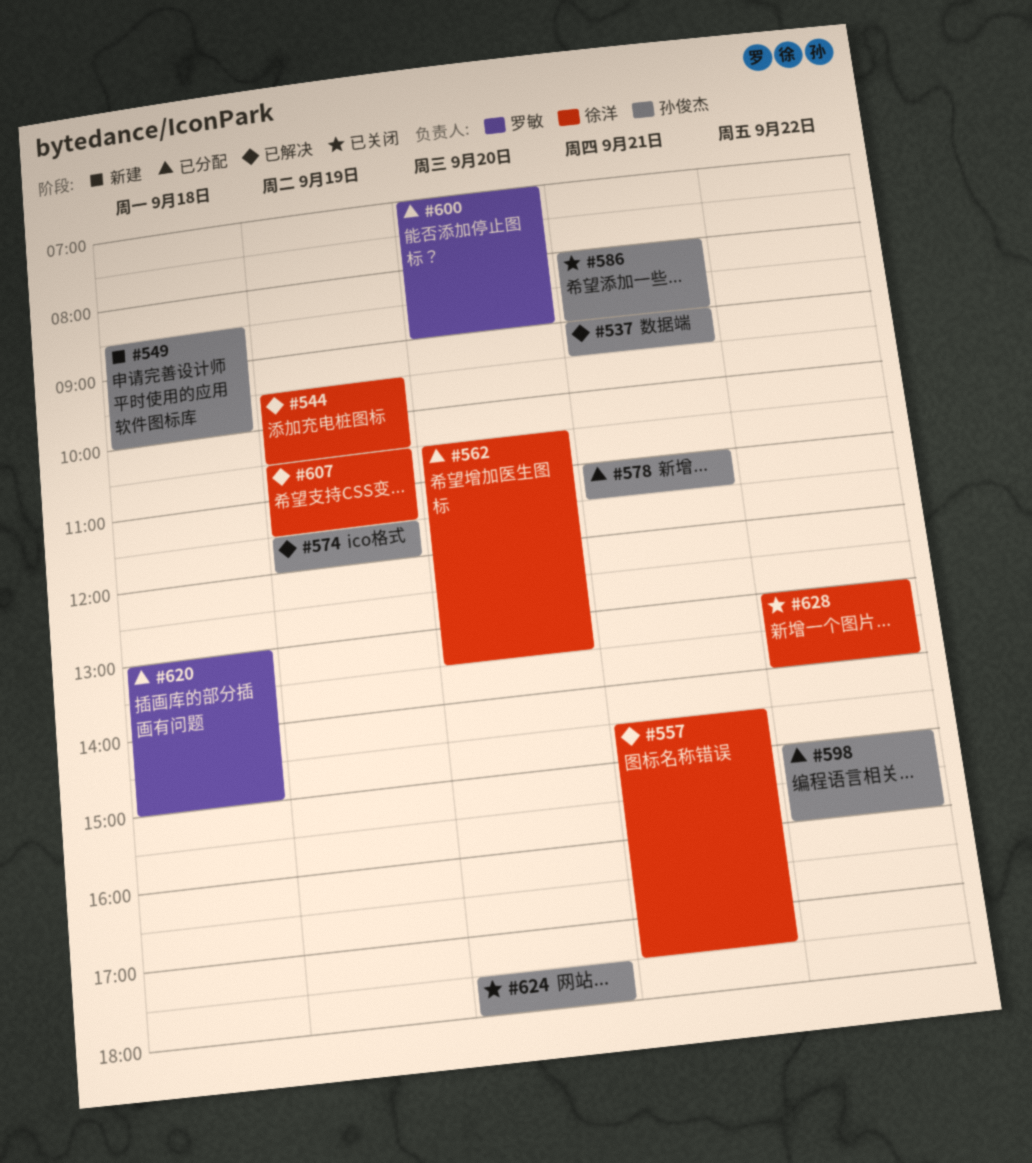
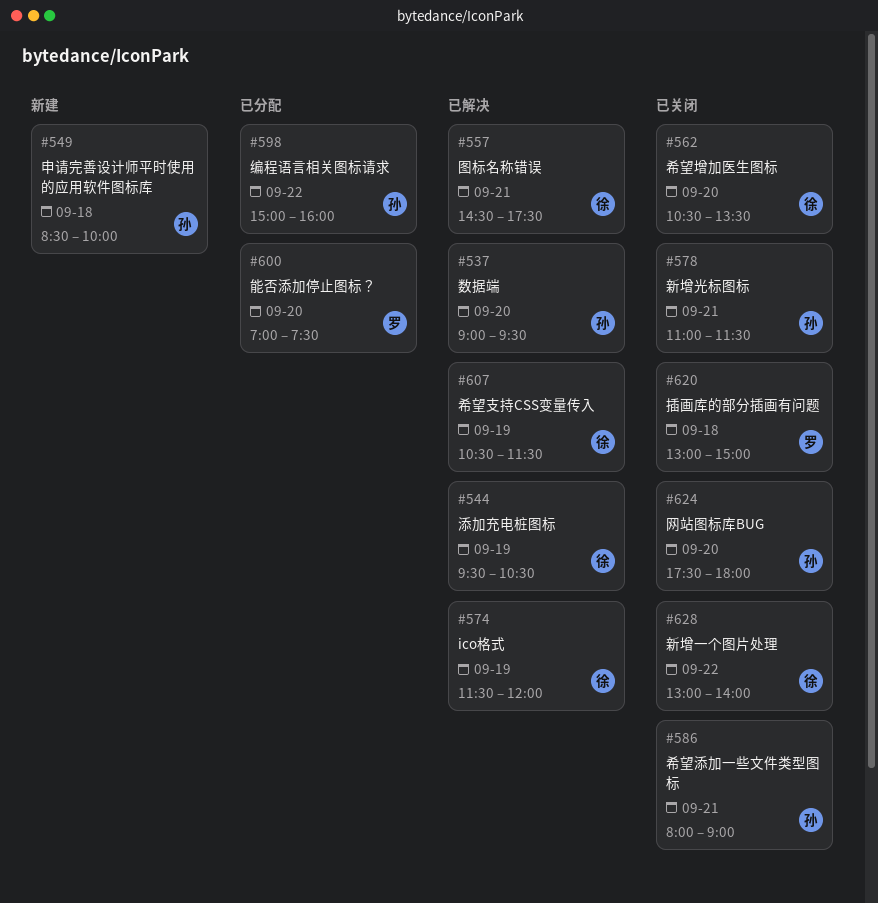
#537, day: Sep 21 -> Sep 20
#562, status: 已分配 -> 已关闭
#574, owner: 孙俊杰 -> 徐洋
#578, status: 已分配 -> 已关闭
#600, ends: 09:00 -> 07:30
#620, status: 已分配 -> 已关闭

